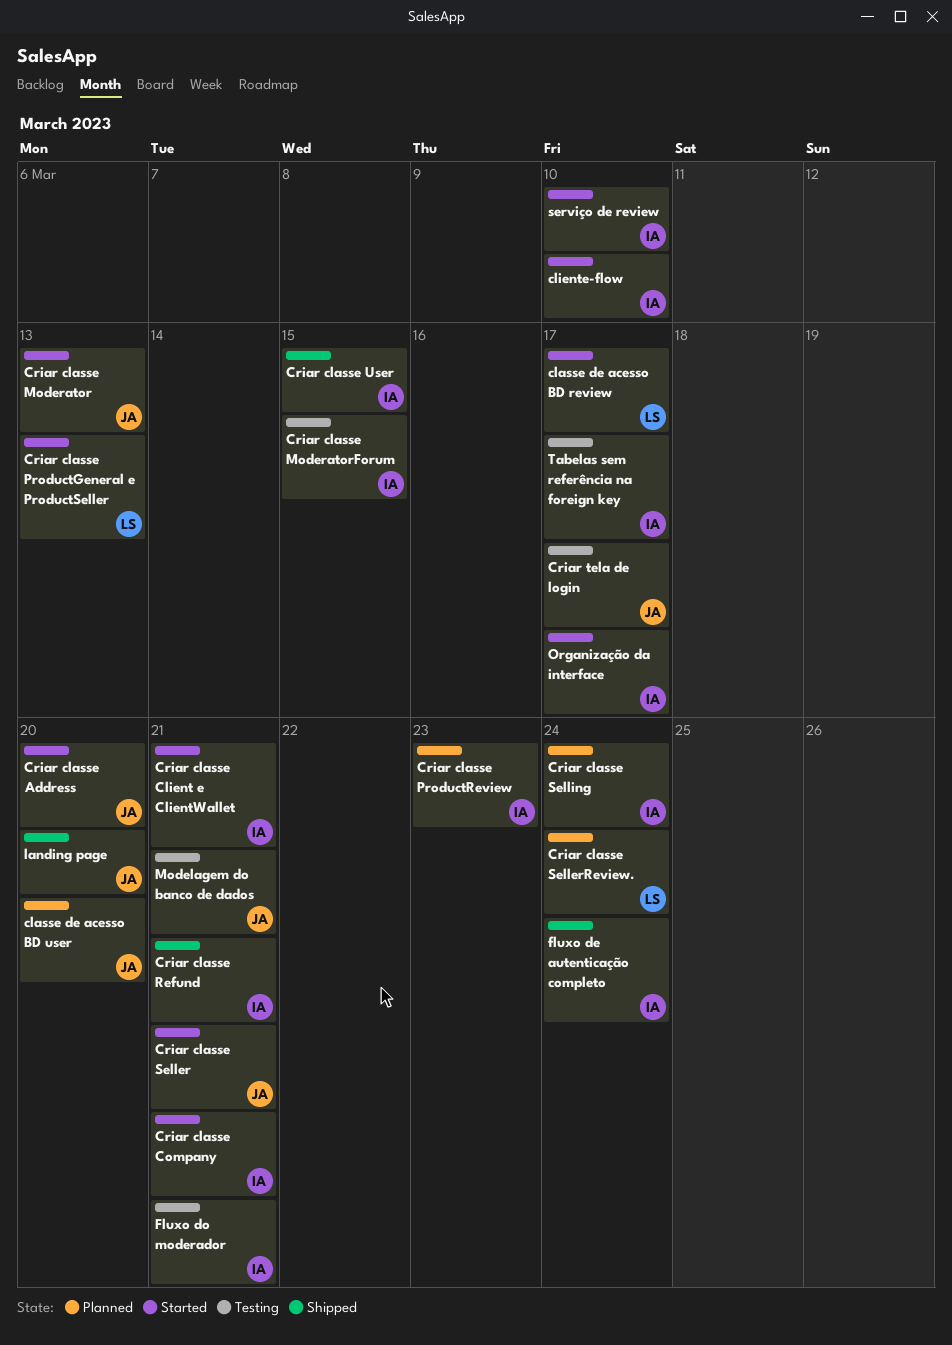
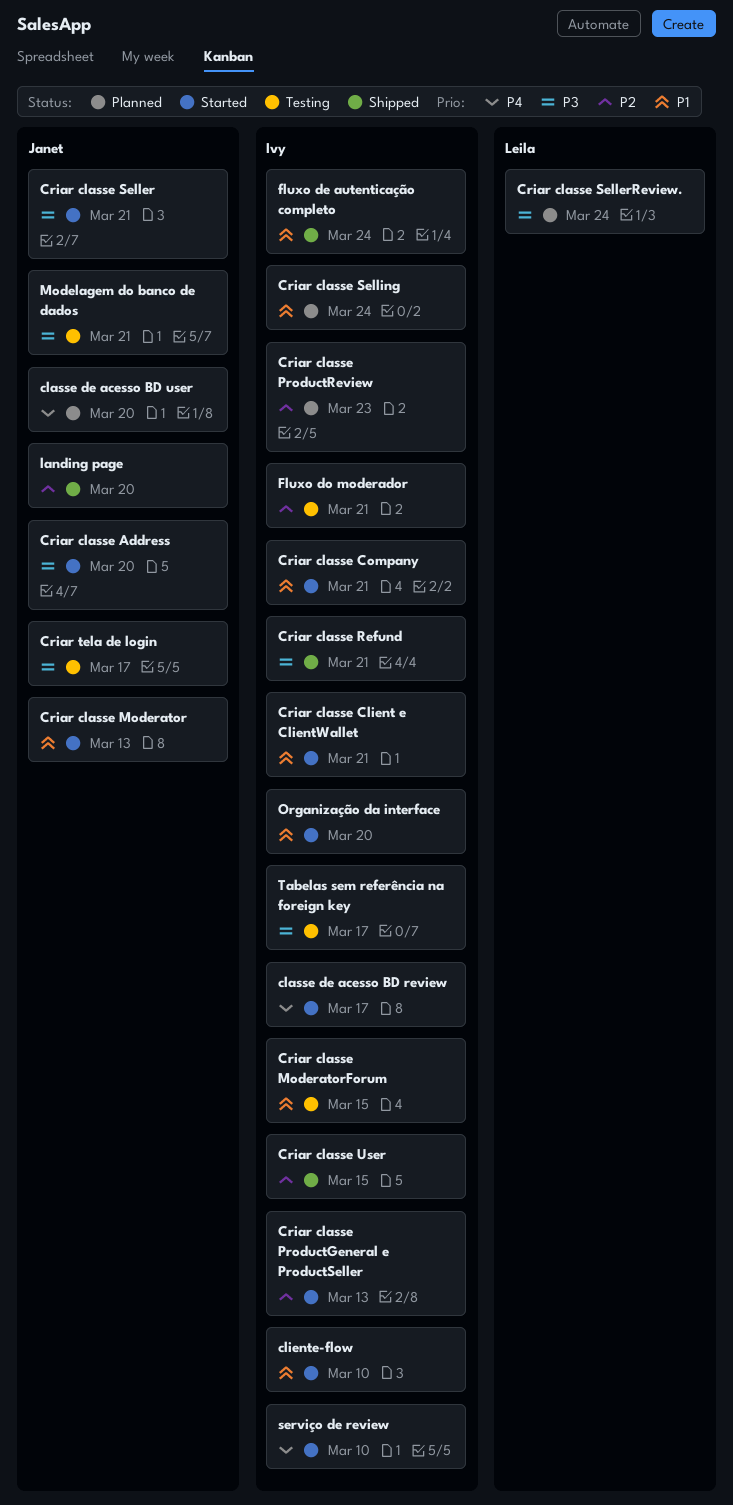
classe de acesso BD review, owner: Leila -> Ivy
Criar classe ProductGeneral e ProductSeller, owner: Leila -> Ivy
Organização da interface, due: Mar 17 -> Mar 20

